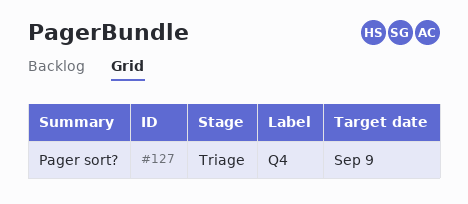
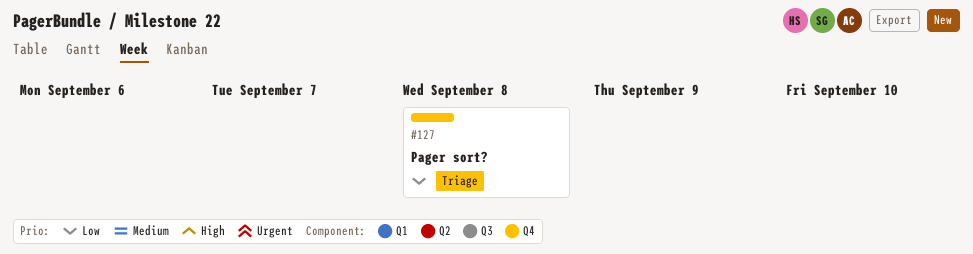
#127, due: Sep 9 -> Sep 8

